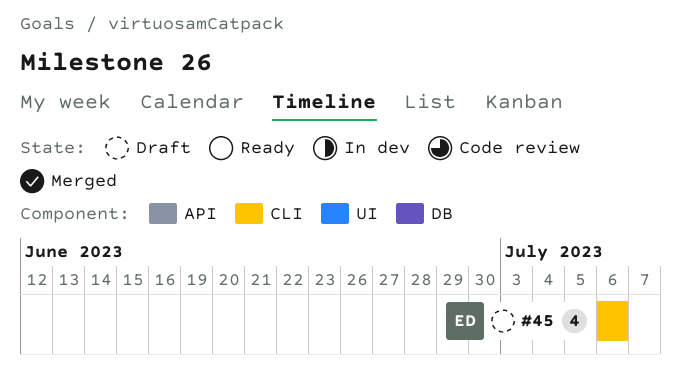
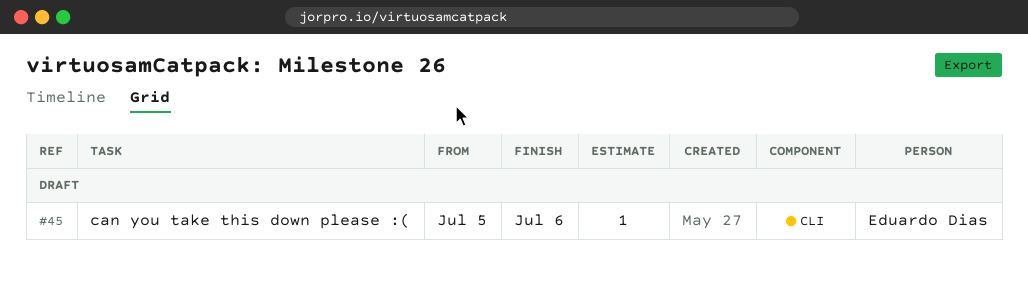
#45, estimate: 4 -> 1
#45, start: Jul 6 -> Jul 5

